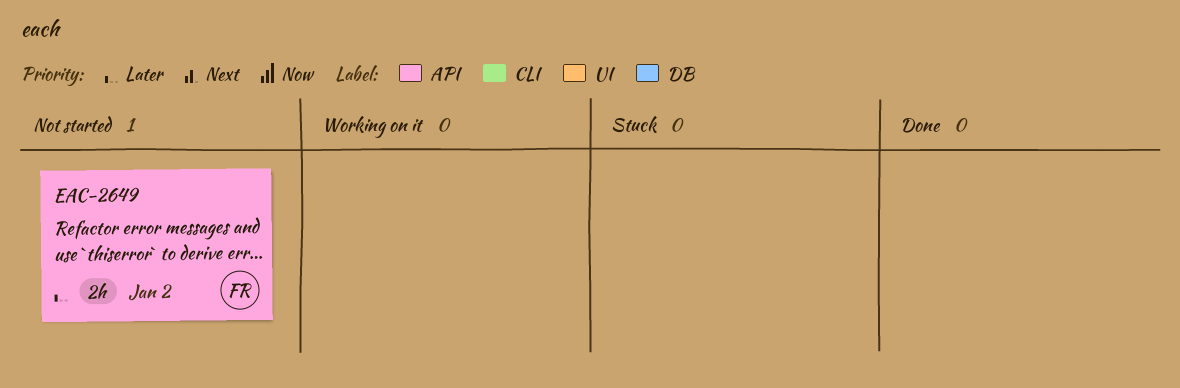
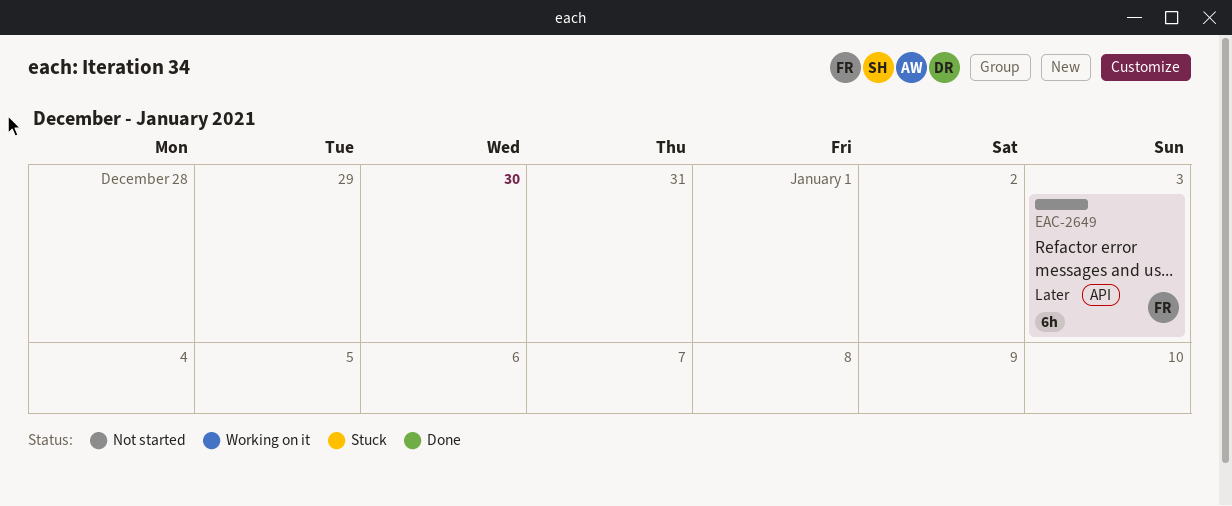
EAC-2649, estimate: 2h -> 6h
EAC-2649, due: Jan 2 -> Jan 3

